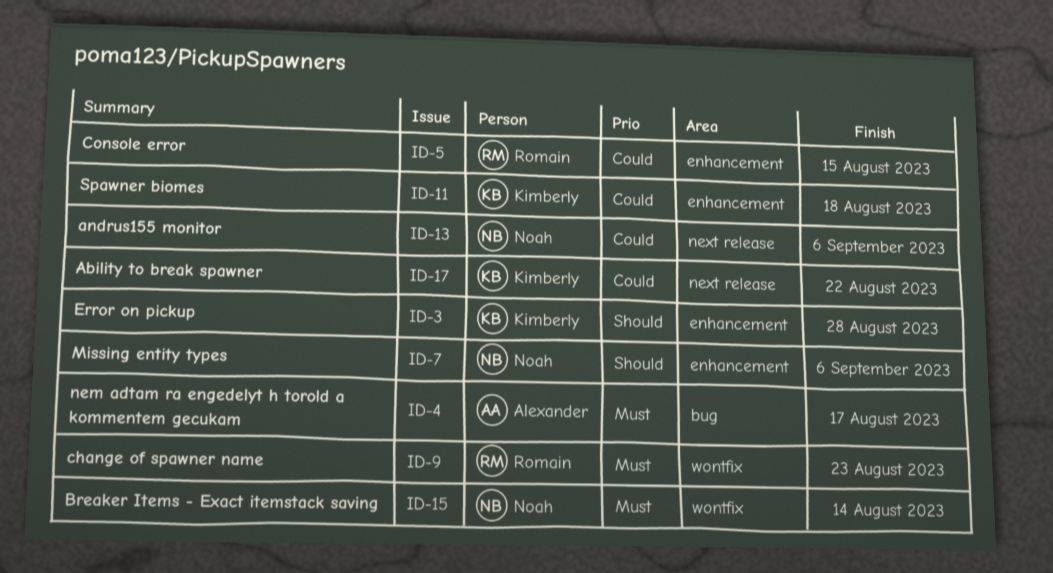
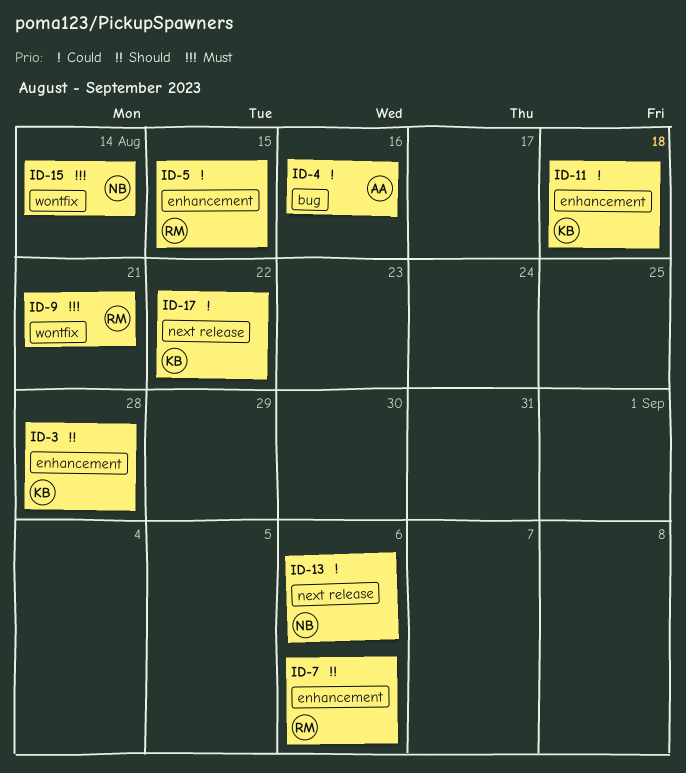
ID-4, priority: Must -> Could
ID-4, due: Aug 17 -> Aug 16
ID-7, owner: Noah -> Romain
ID-9, due: Aug 23 -> Aug 21

